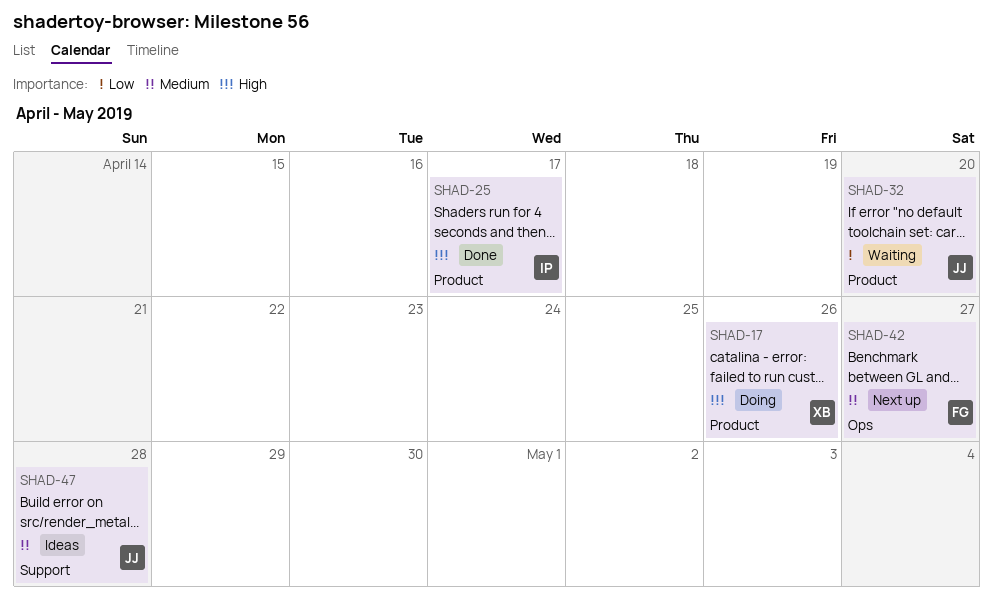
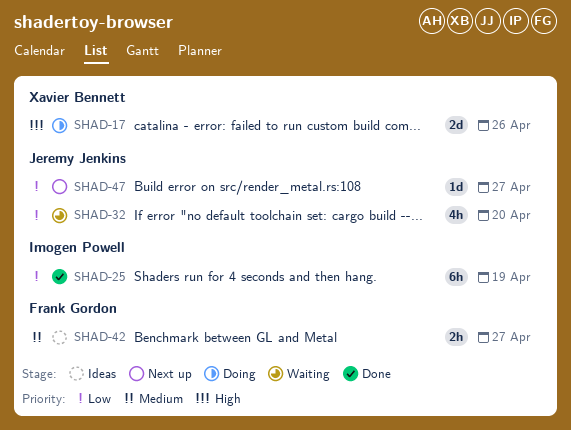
SHAD-25, priority: High -> Low
SHAD-25, due: Apr 17 -> Apr 19
SHAD-42, status: Next up -> Ideas
SHAD-47, status: Ideas -> Next up
SHAD-47, priority: Medium -> Low
SHAD-47, due: Apr 28 -> Apr 27

